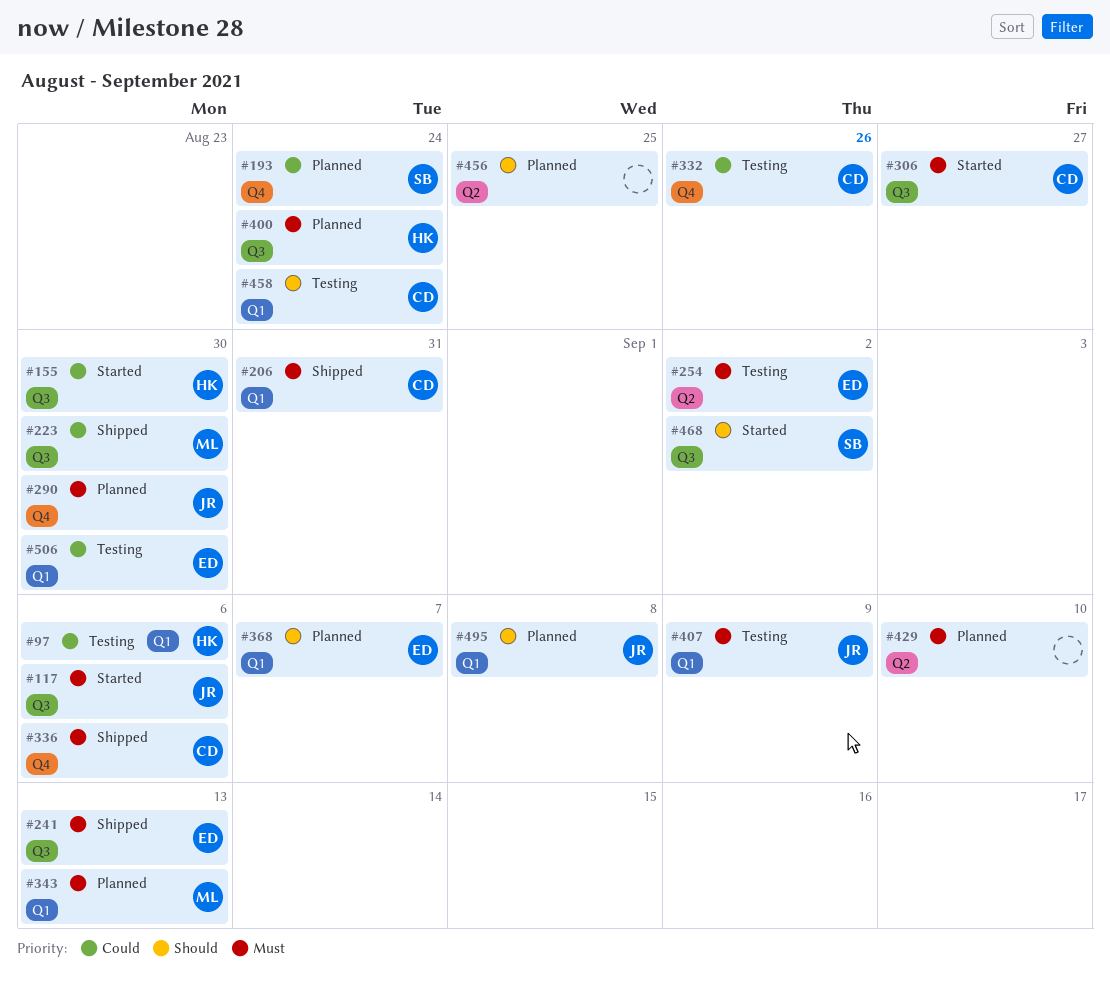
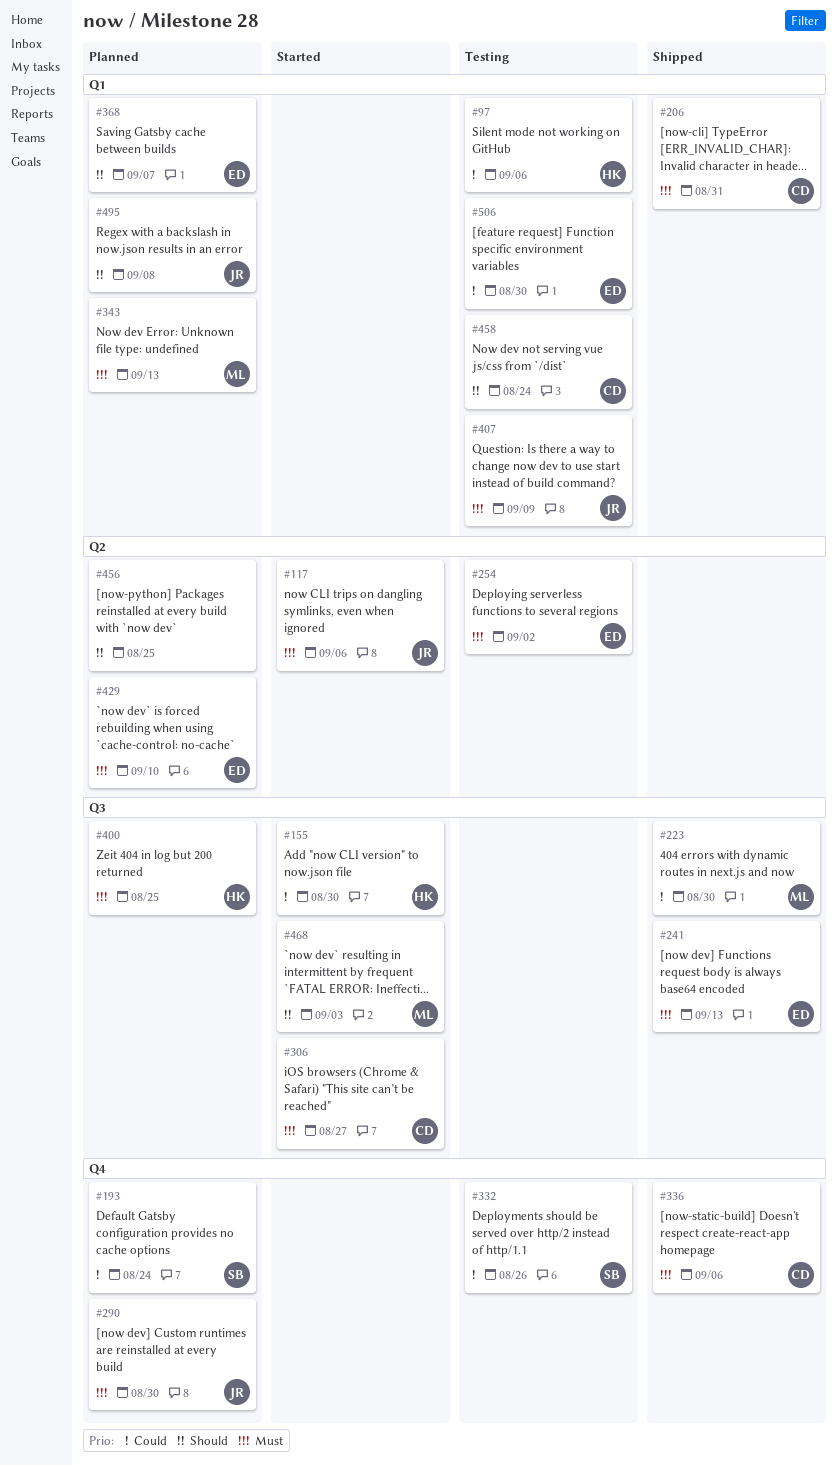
#117, label: Q3 -> Q2
#332, owner: CD -> SB
#400, due: Aug 24 -> Aug 25
#429, owner: none -> ED
#468, owner: SB -> ML
#468, due: Sep 2 -> Sep 3

